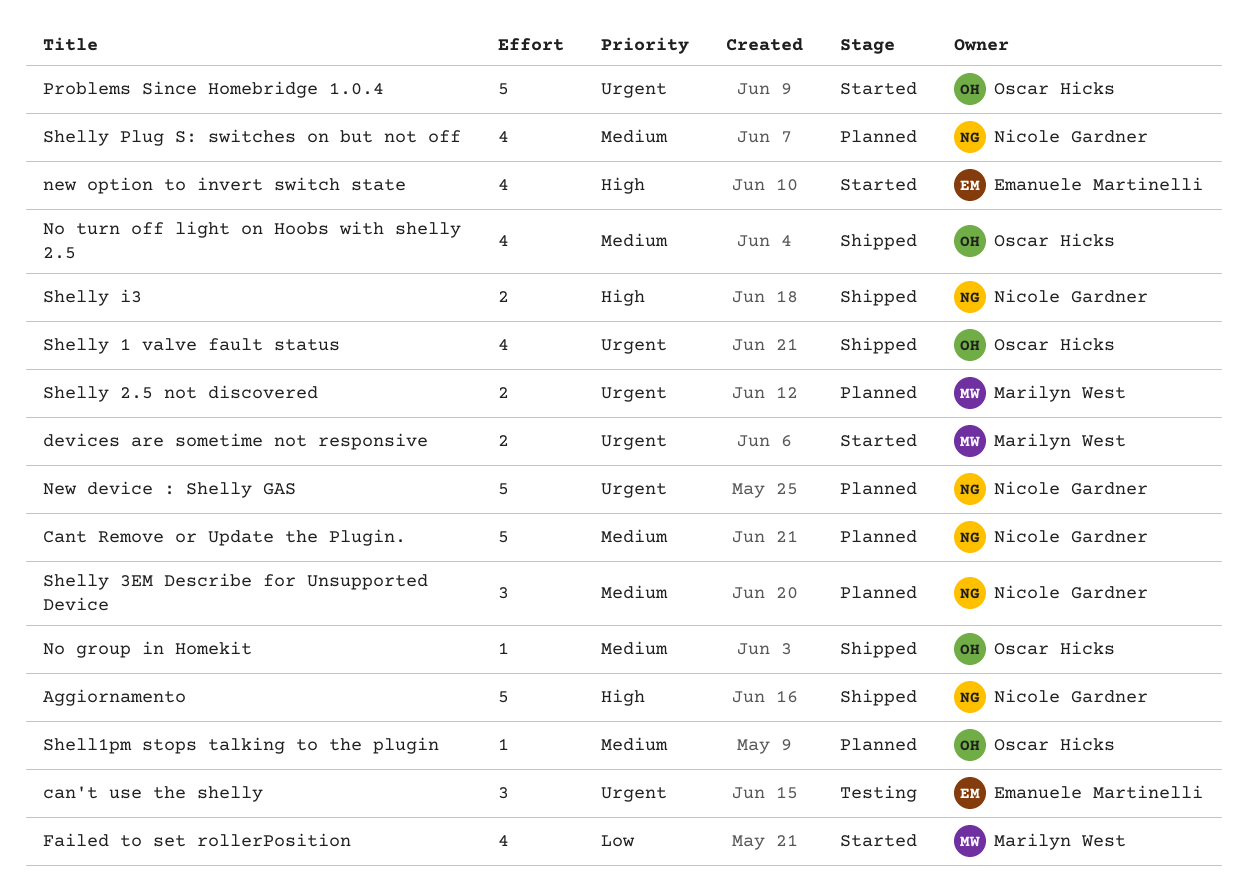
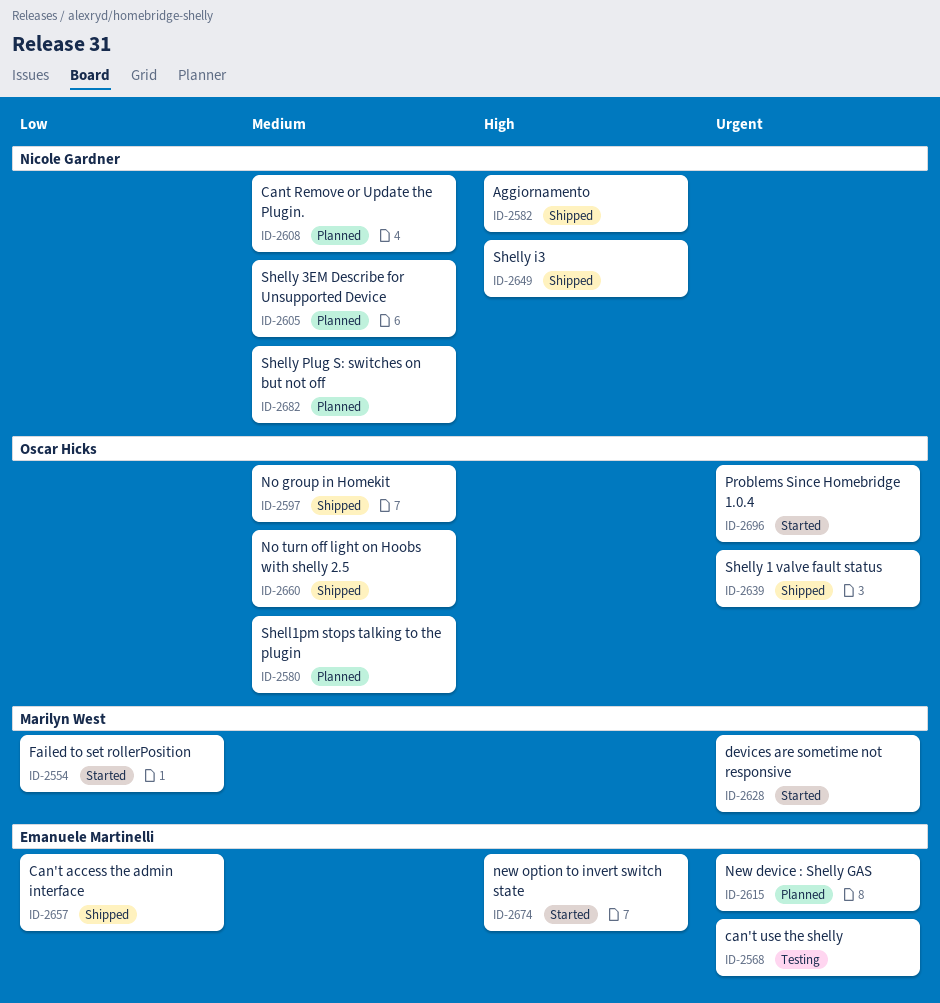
Can't access the admin interface: none -> present
New device : Shelly GAS, owner: Nicole Gardner -> Emanuele Martinelli
Shelly 2.5 not discovered: present -> none

